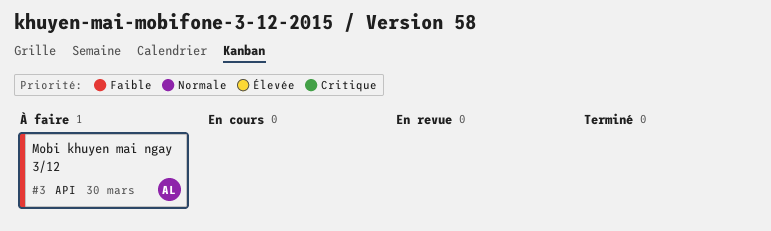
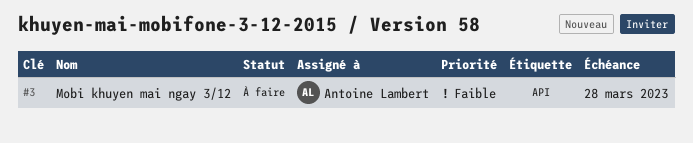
#3, due: Mar 30 -> Mar 28

